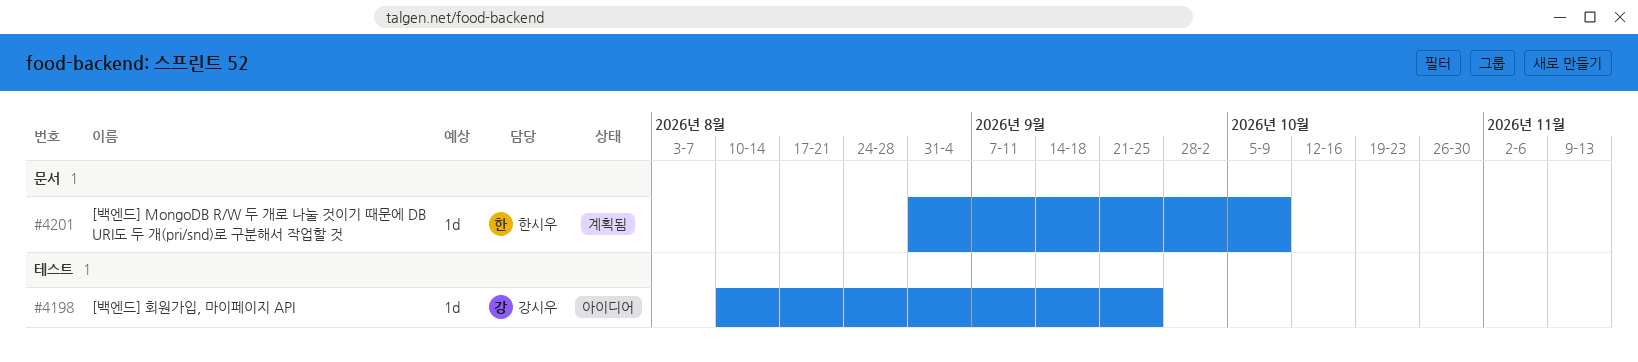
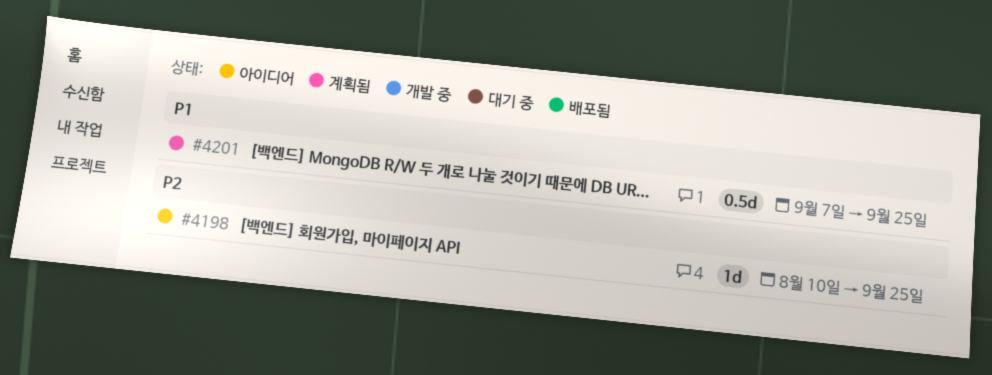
#4201, estimate: 1d -> 0.5d
#4201, start: Aug 31 -> Sep 7
#4201, due: Oct 9 -> Sep 25

